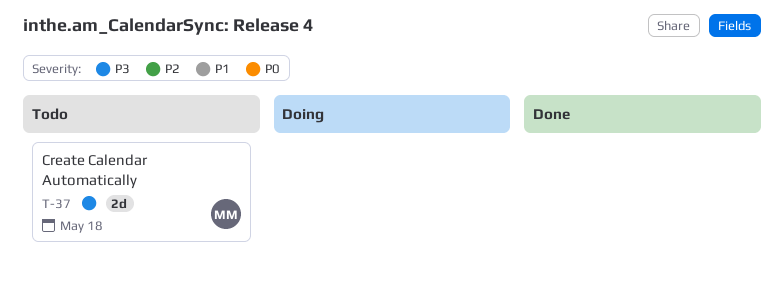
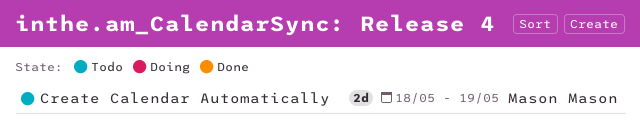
Create Calendar Automatically, due: May 18 -> May 19

